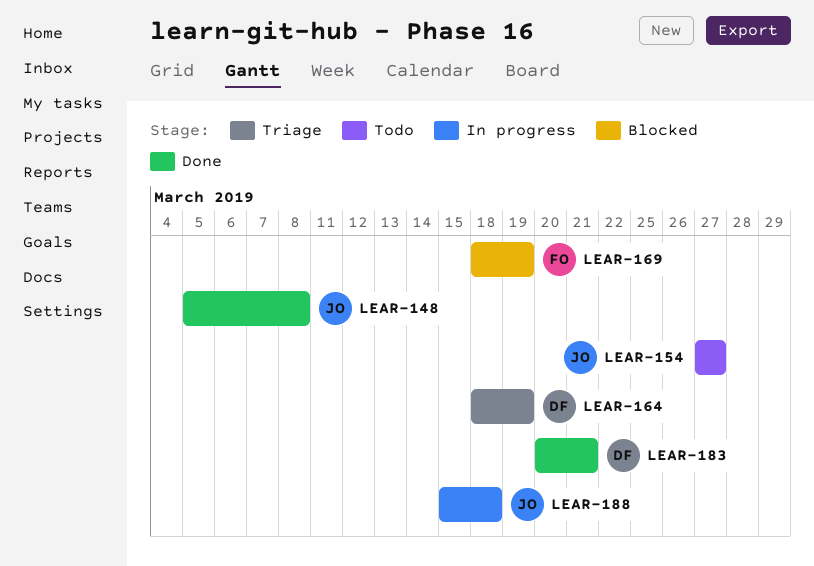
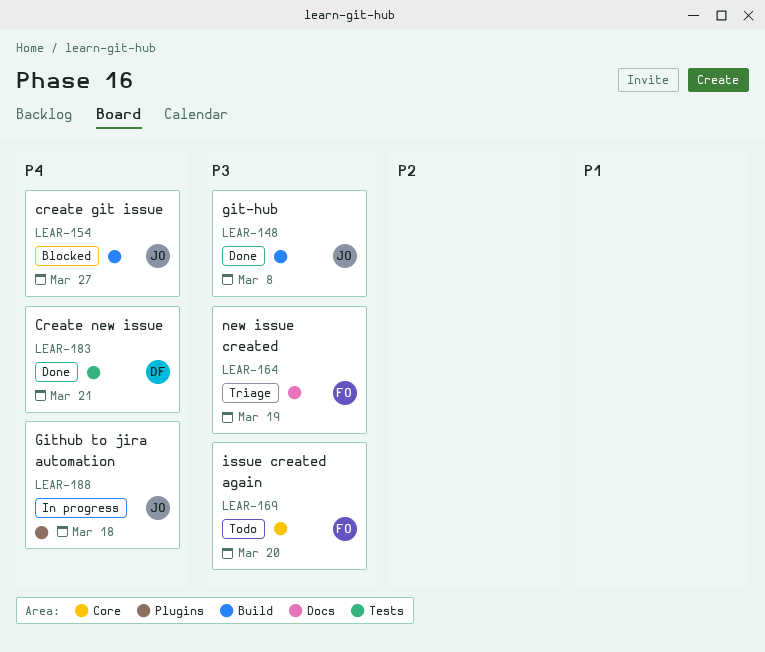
LEAR-154, status: Todo -> Blocked
LEAR-164, owner: DF -> FO
LEAR-169, status: Blocked -> Todo
LEAR-169, due: Mar 19 -> Mar 20

